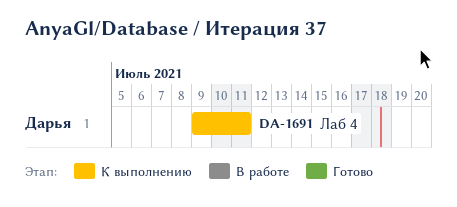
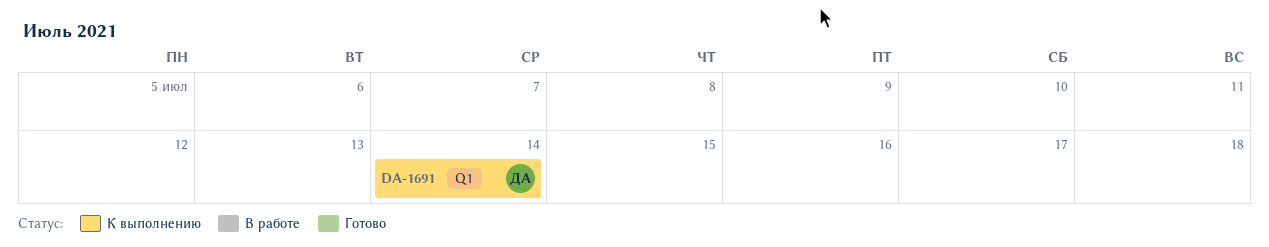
DA-1691, due: Jul 11 -> Jul 14

